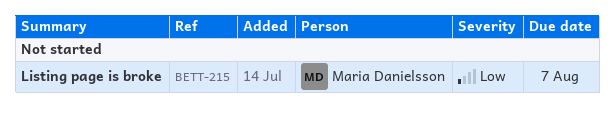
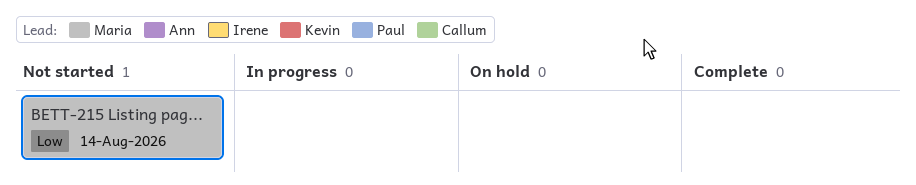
BETT-215, due: Aug 7 -> Aug 14

